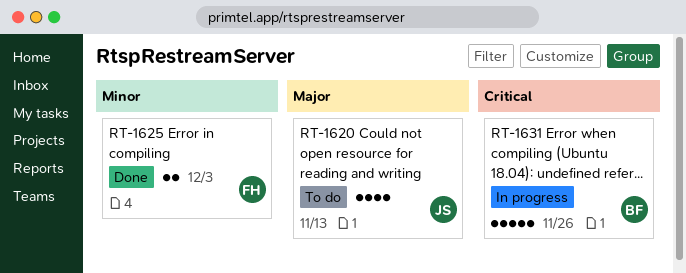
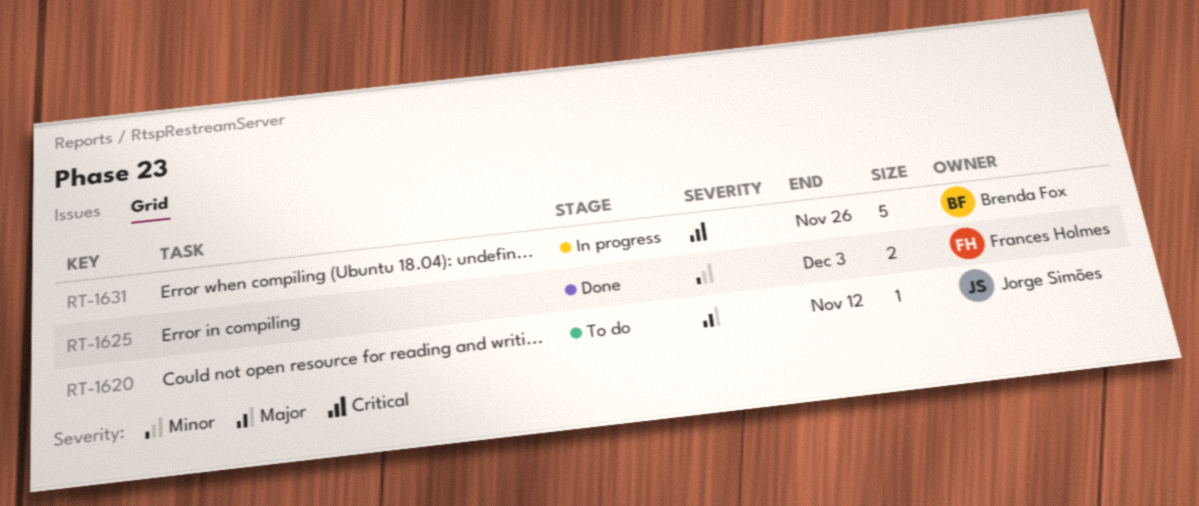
RT-1620, estimate: 4 -> 1
RT-1620, due: Nov 13 -> Nov 12

